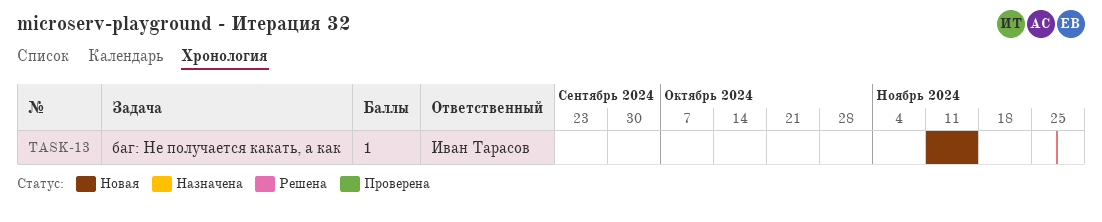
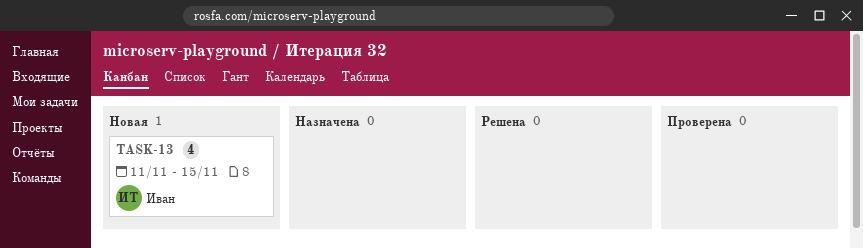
TASK-13, estimate: 1 -> 4

